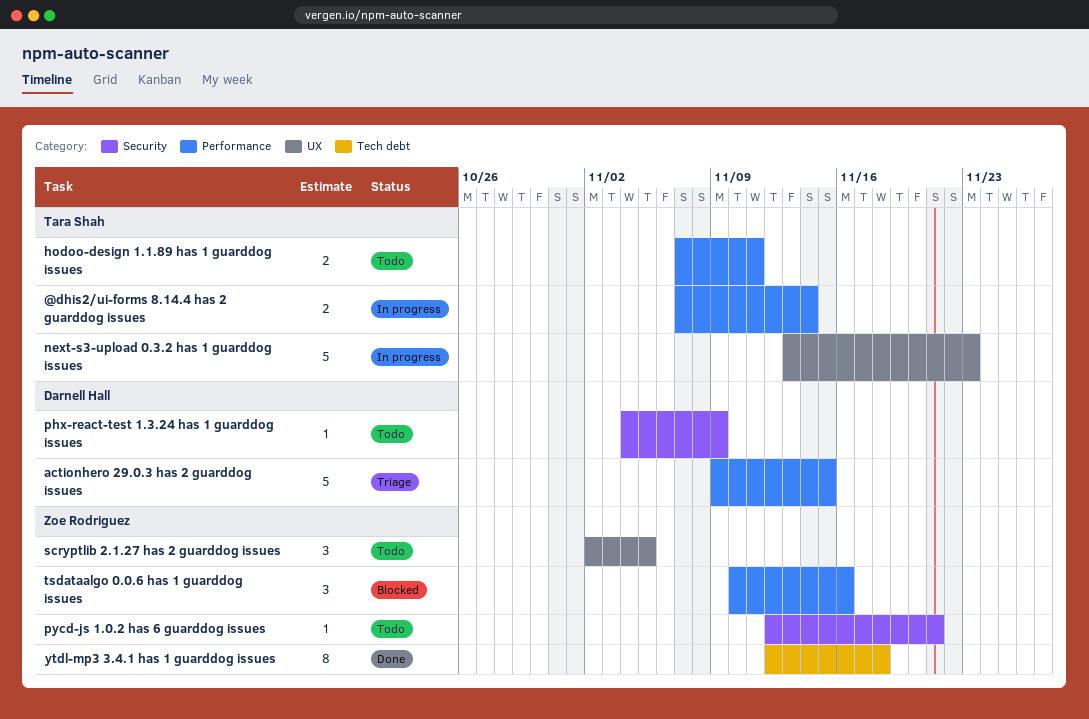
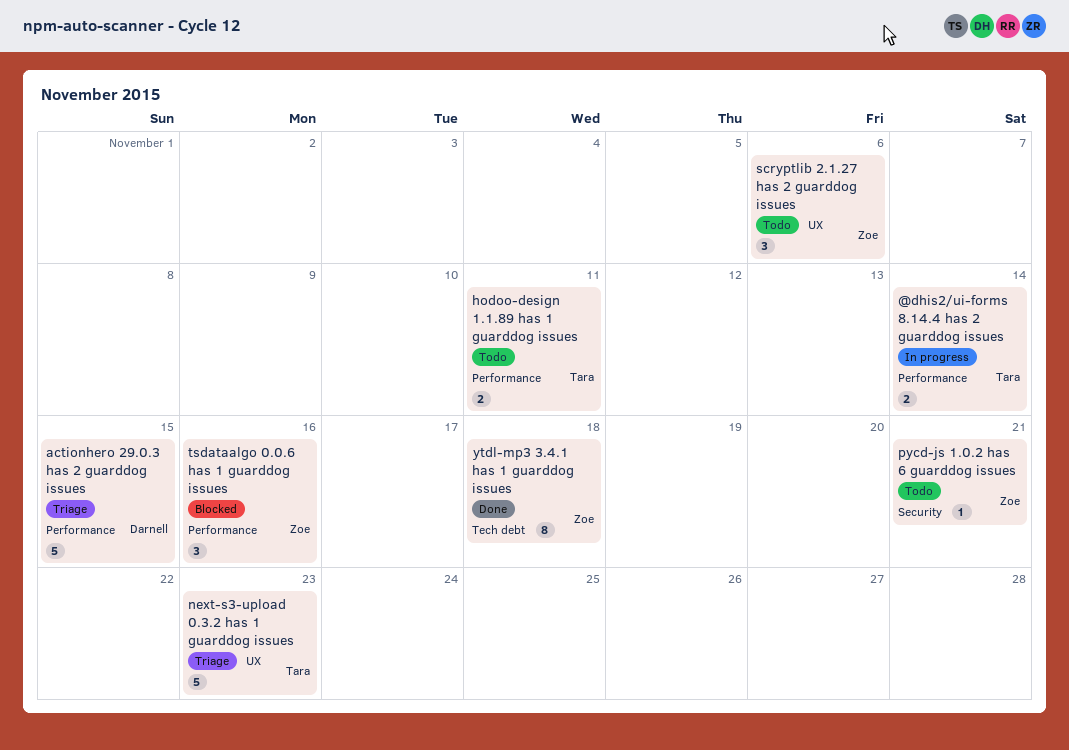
next-s3-upload 0.3.2 has 1 guarddog issues, status: In progress -> Triage
phx-react-test 1.3.24 has 1 guarddog issues: present -> none
scryptlib 2.1.27 has 2 guarddog issues, due: Nov 5 -> Nov 6

